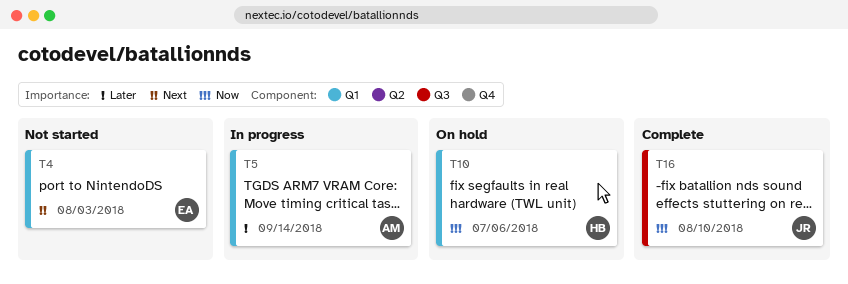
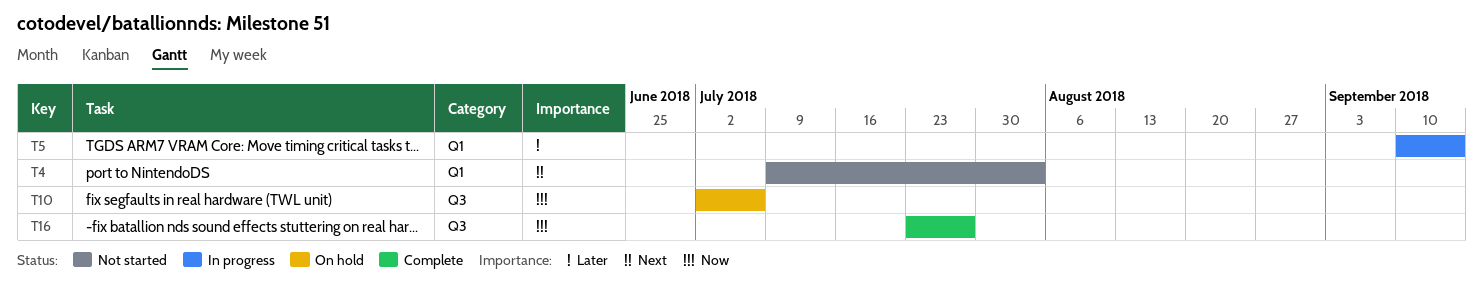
T10, label: Q1 -> Q3
T16, due: Aug 10 -> Jul 27

